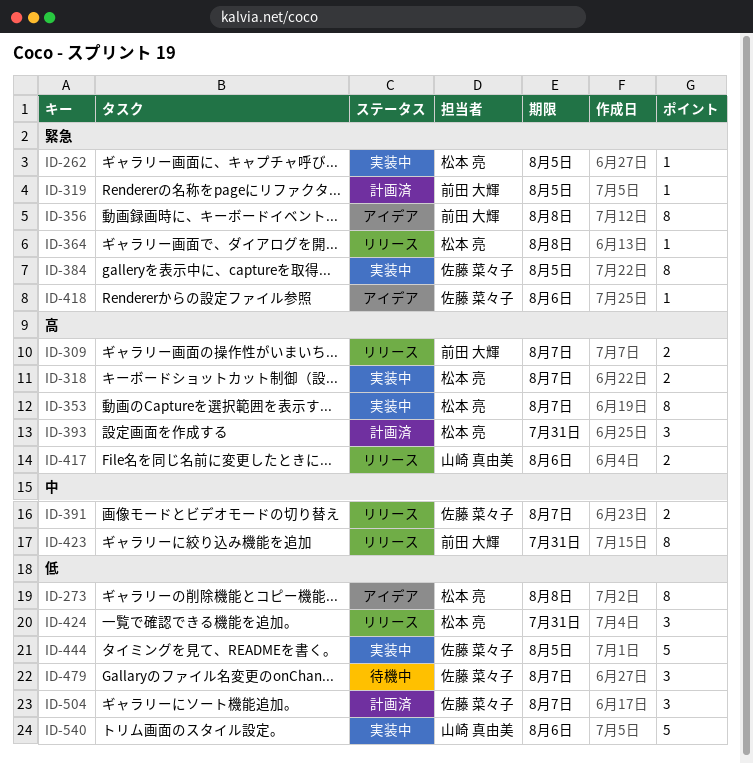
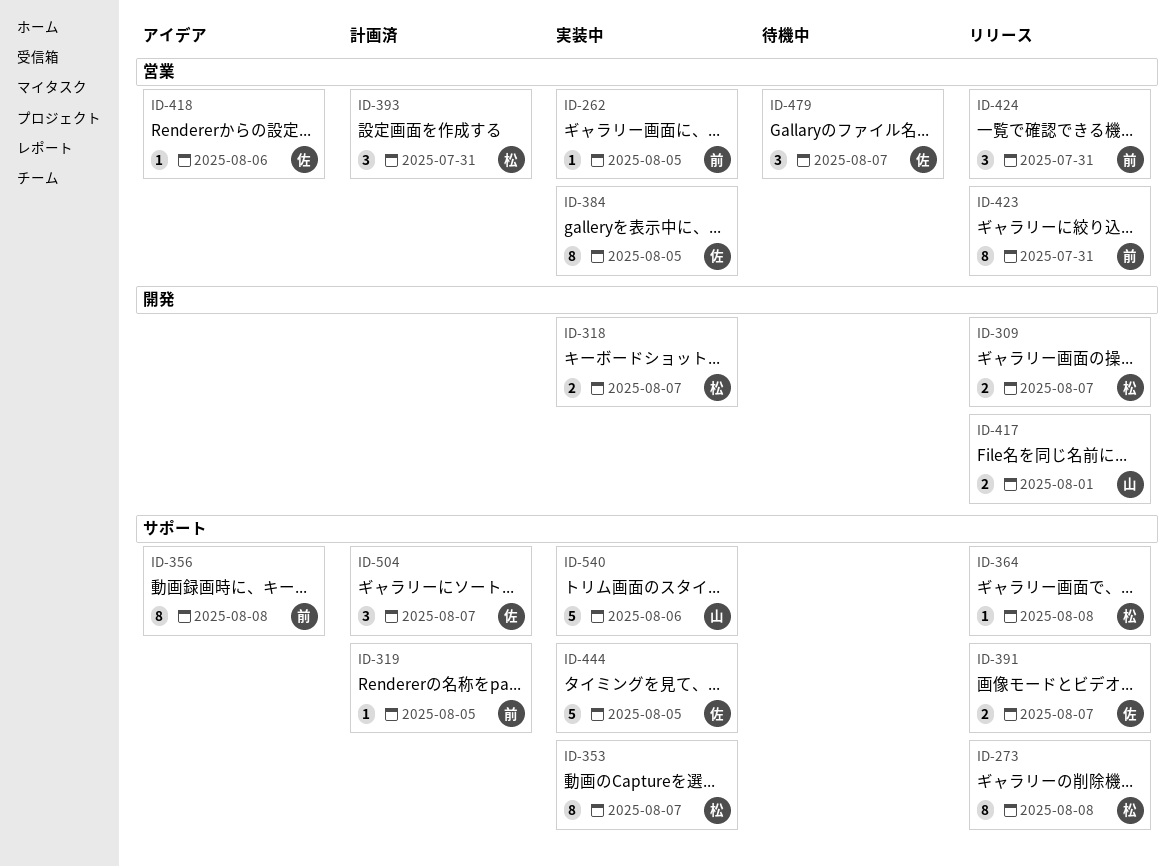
ID-262, owner: 松本 亮 -> 前田 大輝
ID-273, status: アイデア -> リリース
ID-309, owner: 前田 大輝 -> 松本 亮
ID-417, due: Aug 6 -> Aug 1
ID-424, owner: 松本 亮 -> 前田 大輝

